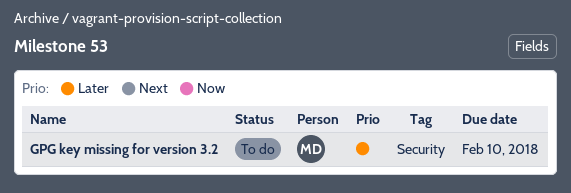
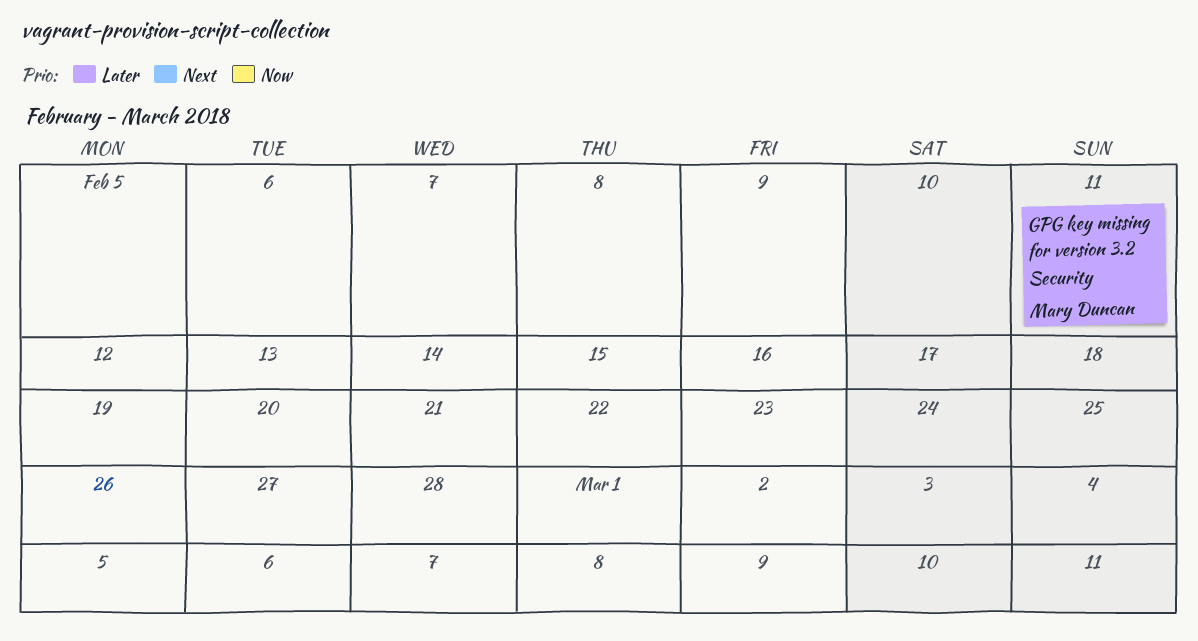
GPG key missing for version 3.2, due: Feb 10 -> Feb 11

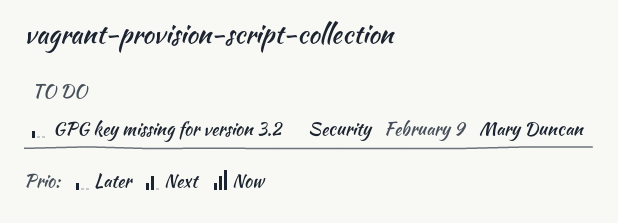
GPG key missing for version 3.2, due: Feb 11 -> Feb 9

